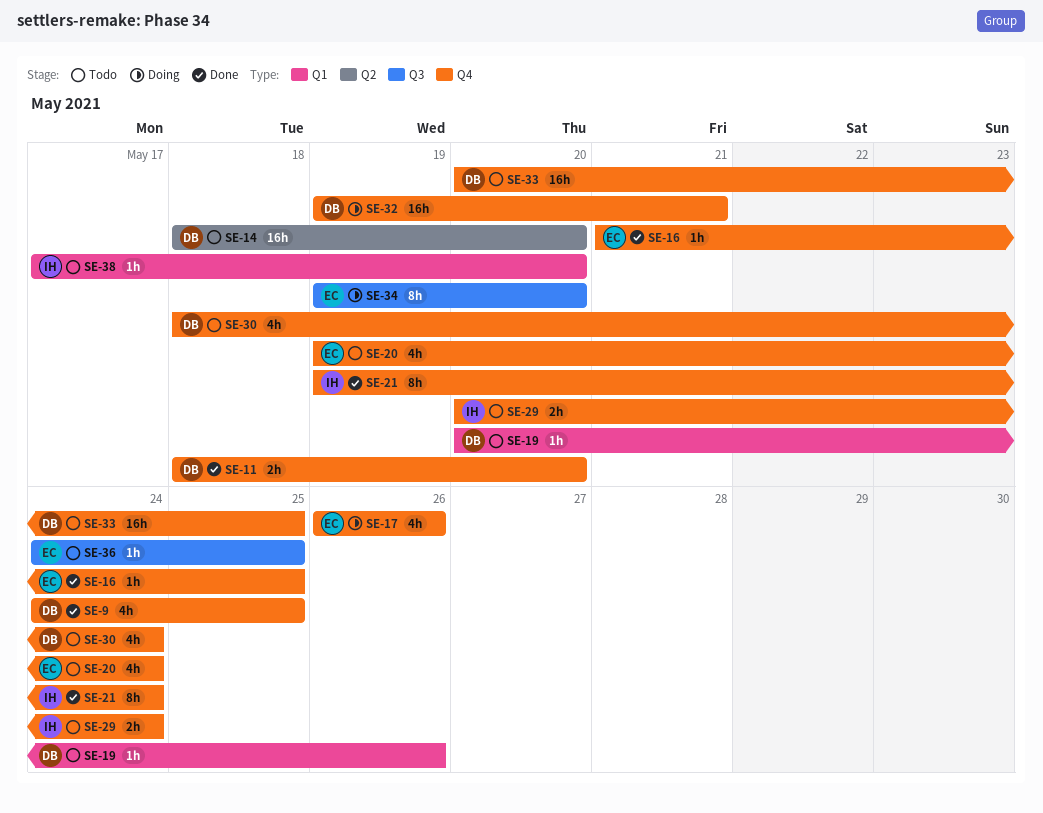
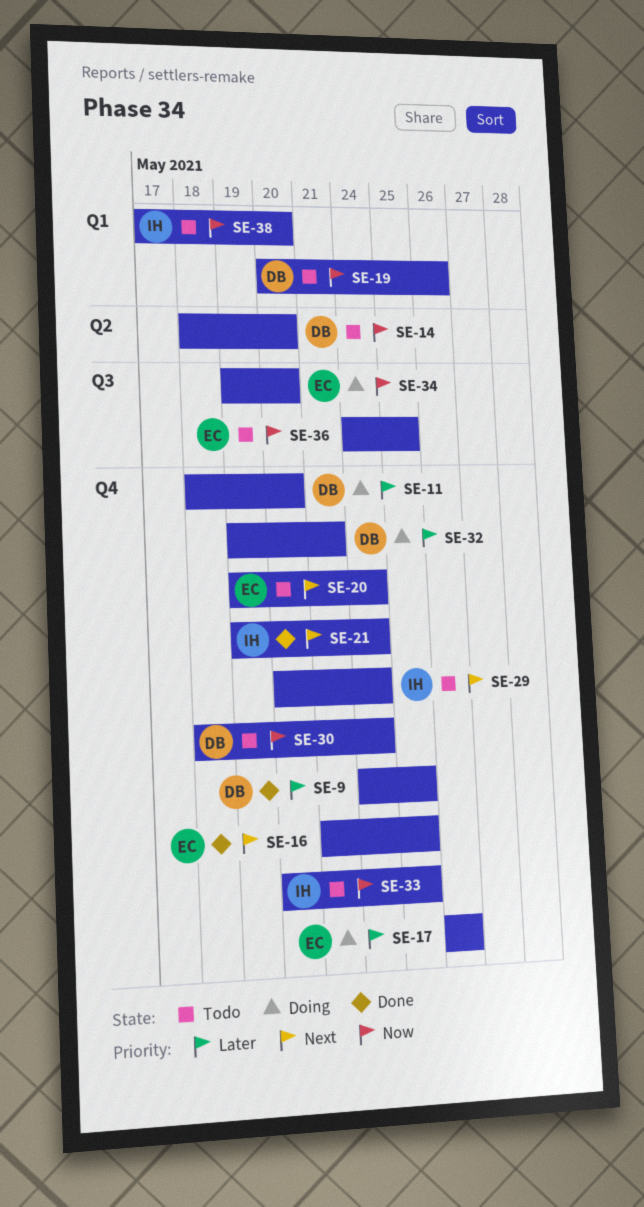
SE-11, status: Done -> Doing
SE-33, owner: DB -> IH

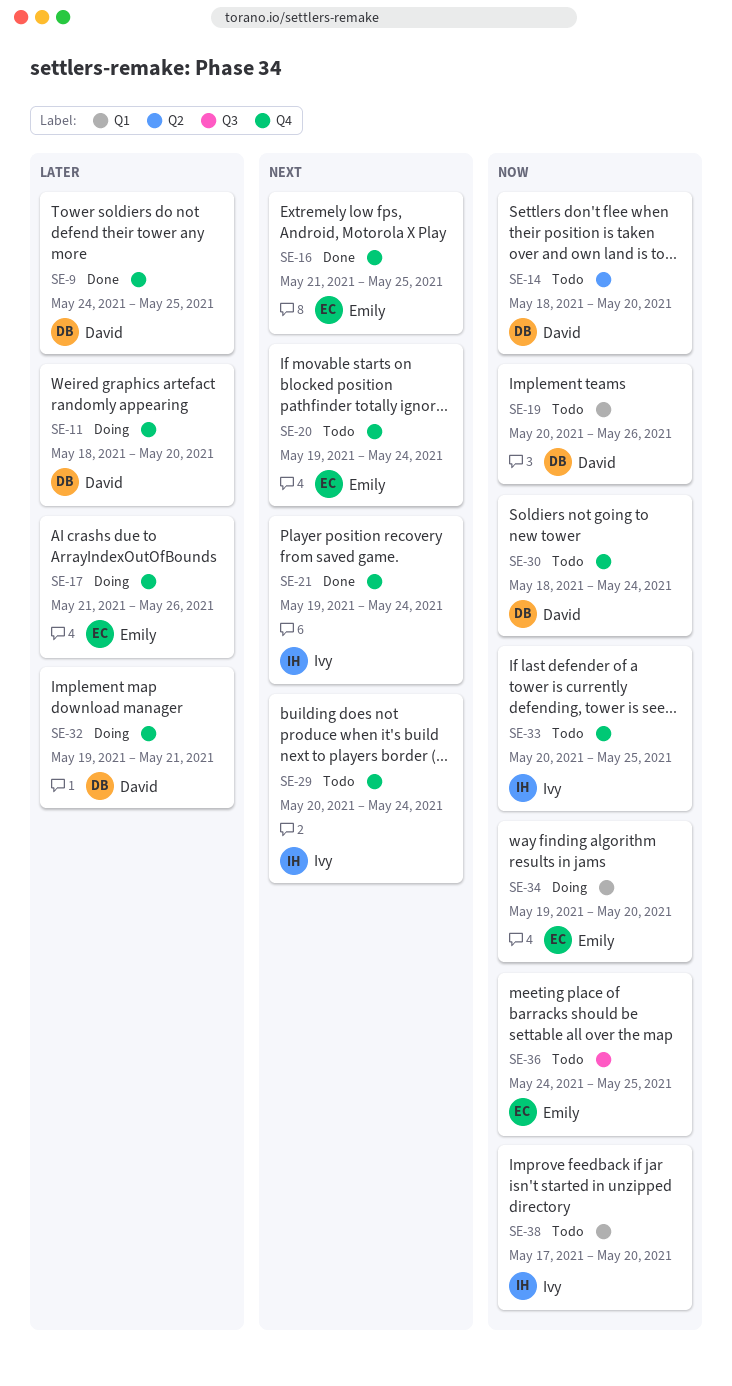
SE-17, start: May 26 -> May 21
SE-34, label: Q3 -> Q1

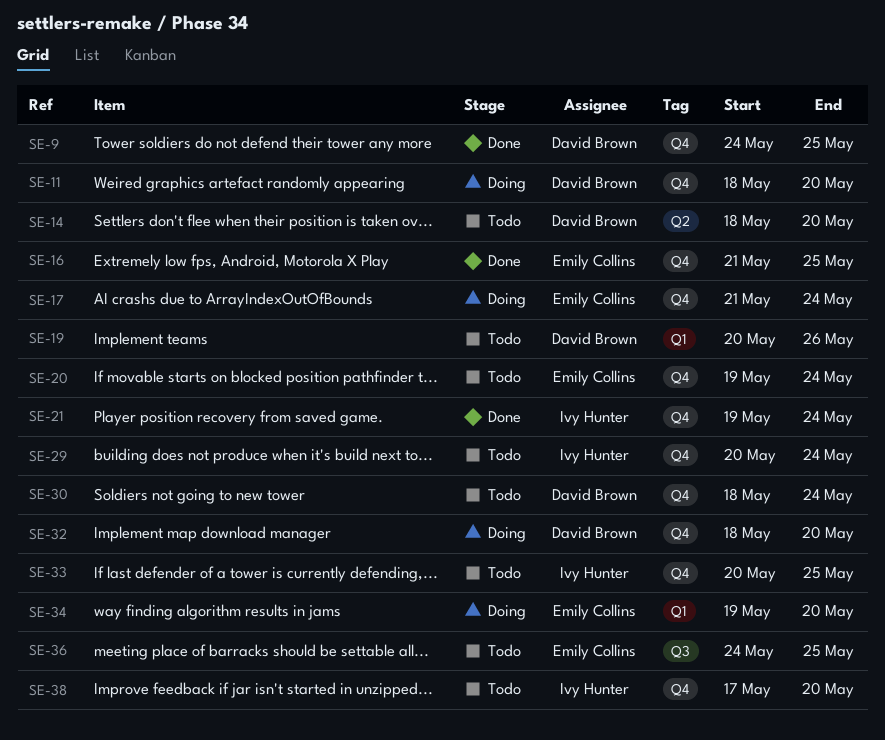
SE-17, due: May 26 -> May 24
SE-32, start: May 19 -> May 18
SE-32, due: May 21 -> May 20
SE-38, label: Q1 -> Q4

